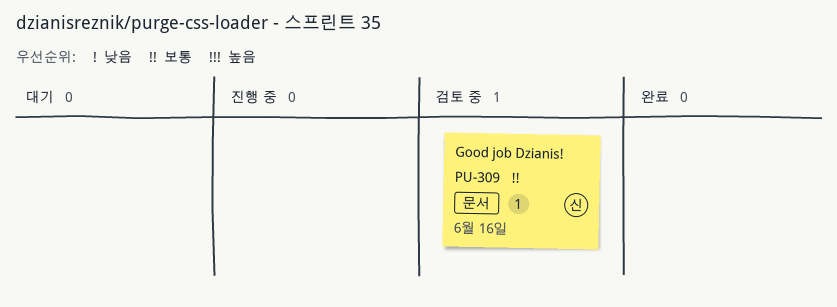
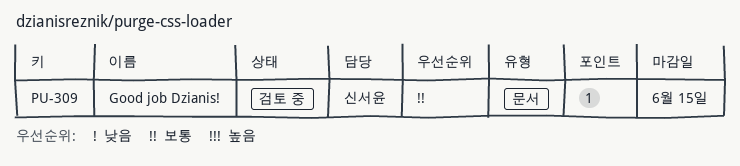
PU-309, due: Jun 16 -> Jun 15

